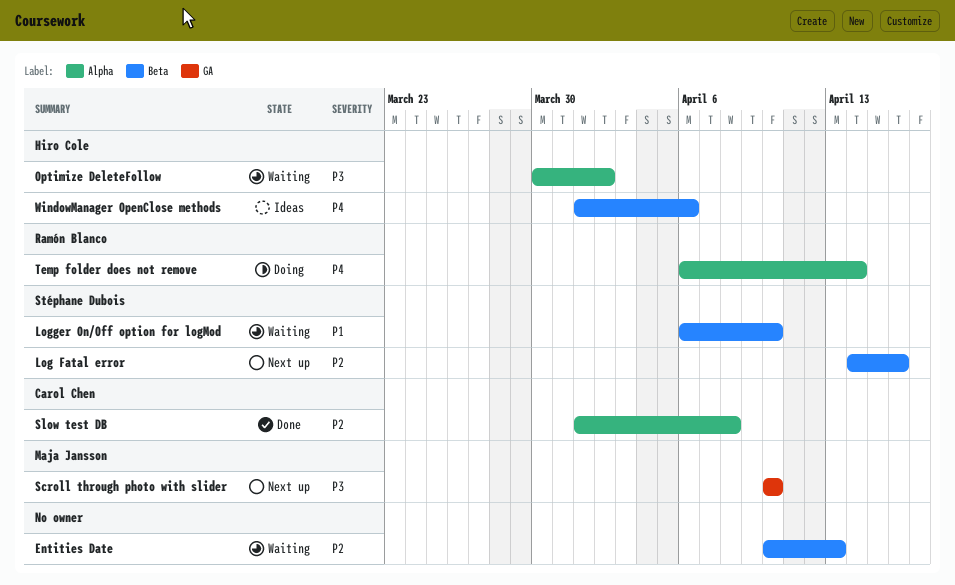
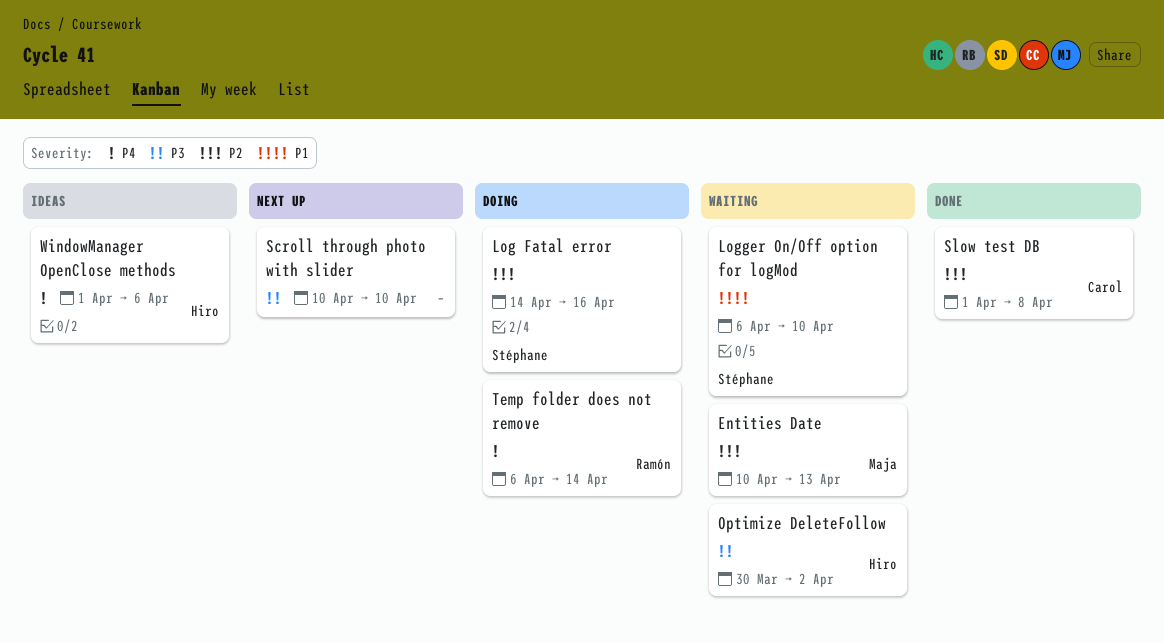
Entities Date, owner: none -> Maja Jansson
Log Fatal error, status: Next up -> Doing
Scroll through photo with slider, owner: Maja Jansson -> none

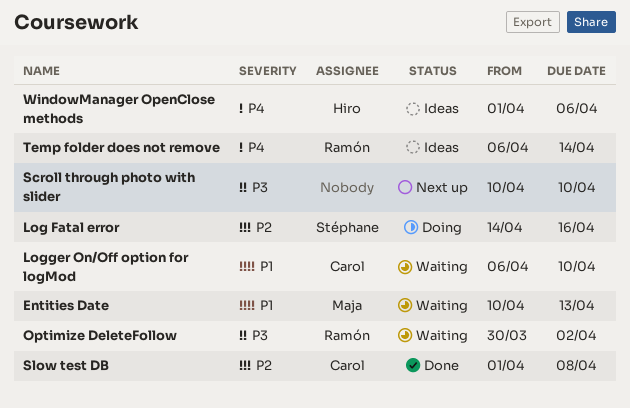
Entities Date, priority: P2 -> P1
Logger On/Off option for logMod, owner: Stéphane -> Carol
Optimize DeleteFollow, owner: Hiro -> Ramón
Temp folder does not remove, status: Doing -> Ideas

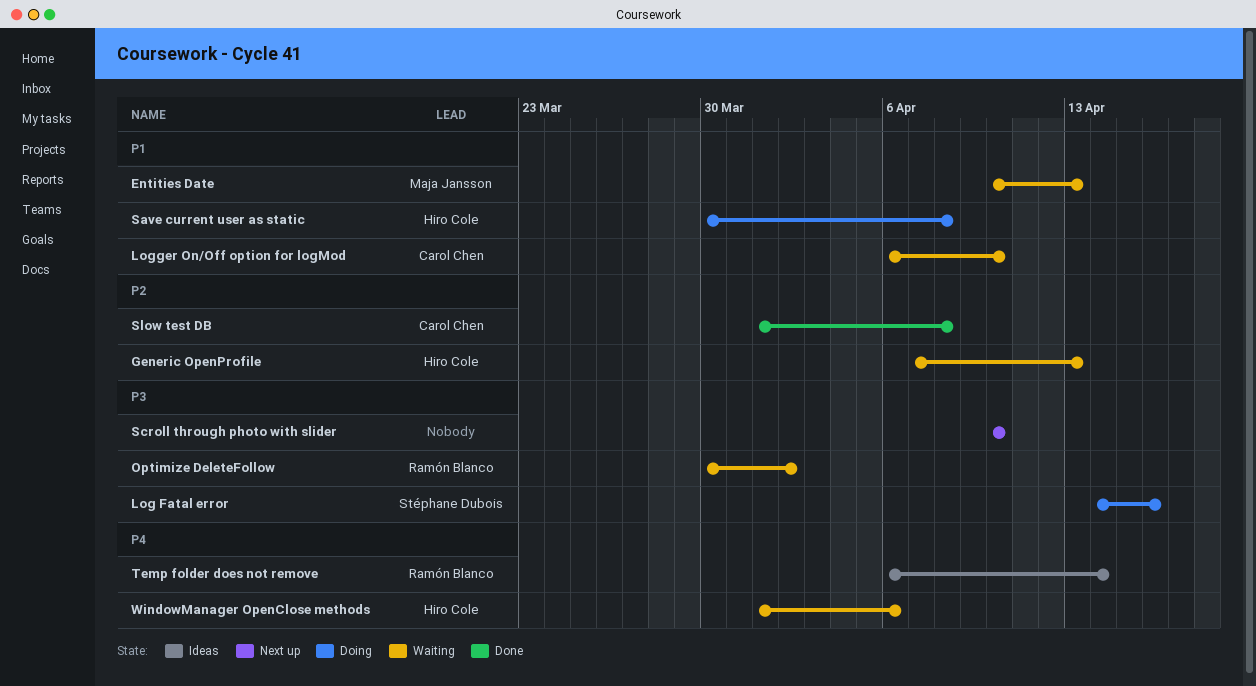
Generic OpenProfile: none -> present
Log Fatal error, priority: P2 -> P3
Save current user as static: none -> present
WindowManager OpenClose methods, status: Ideas -> Waiting

